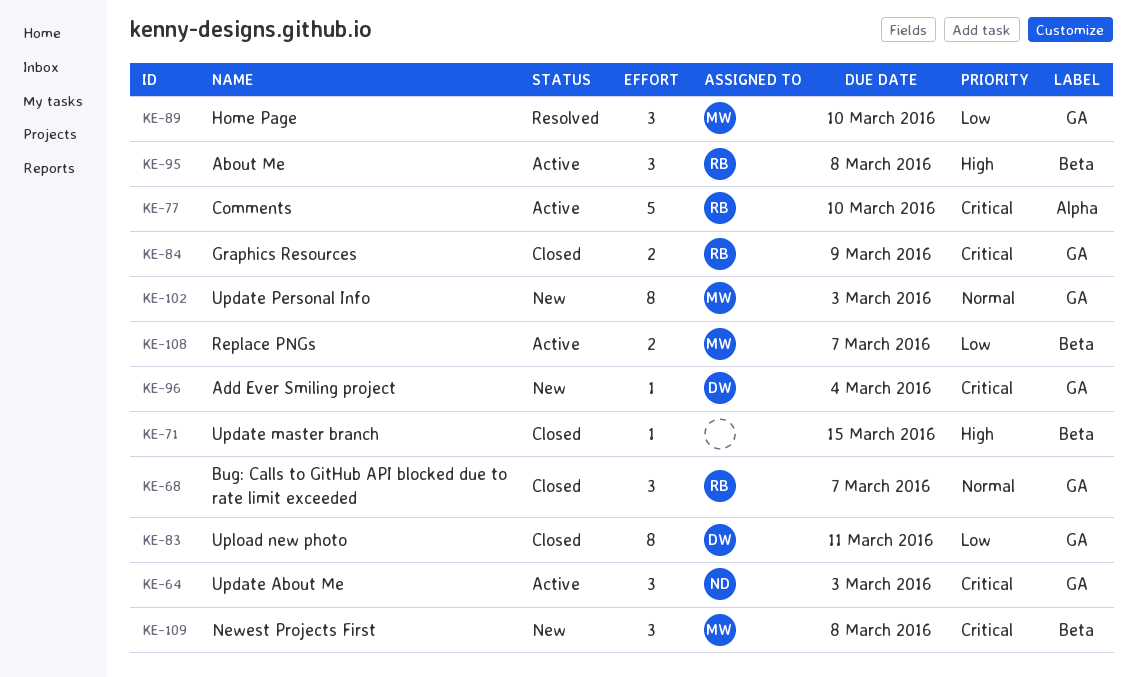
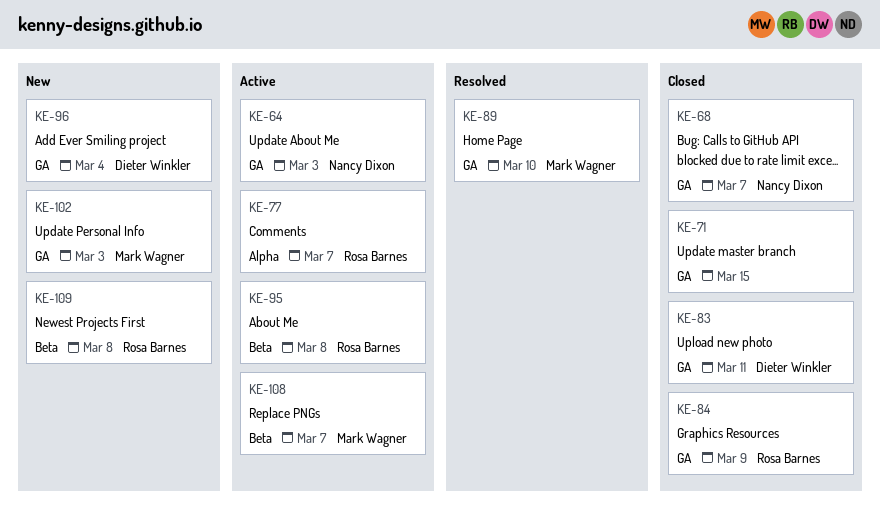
KE-68, owner: Rosa Barnes -> Nancy Dixon
KE-71, label: Beta -> GA
KE-77, due: Mar 10 -> Mar 7
KE-109, owner: Mark Wagner -> Rosa Barnes

